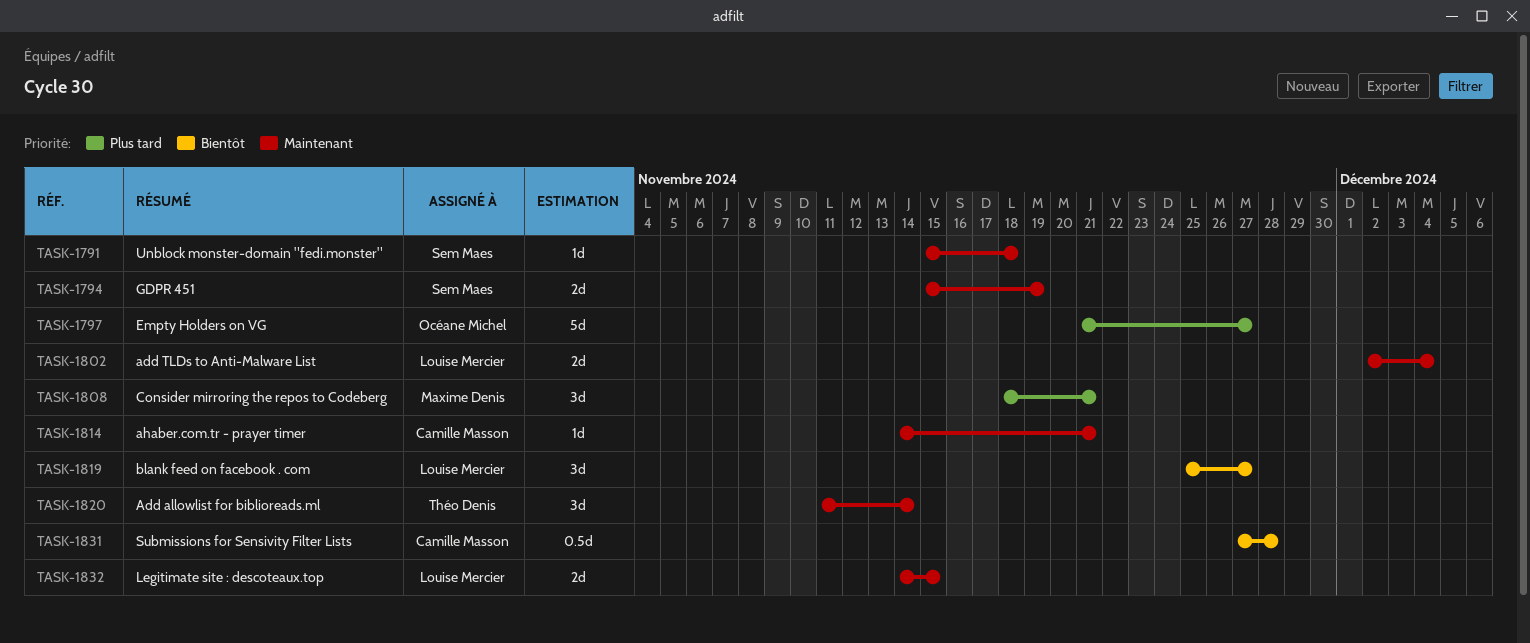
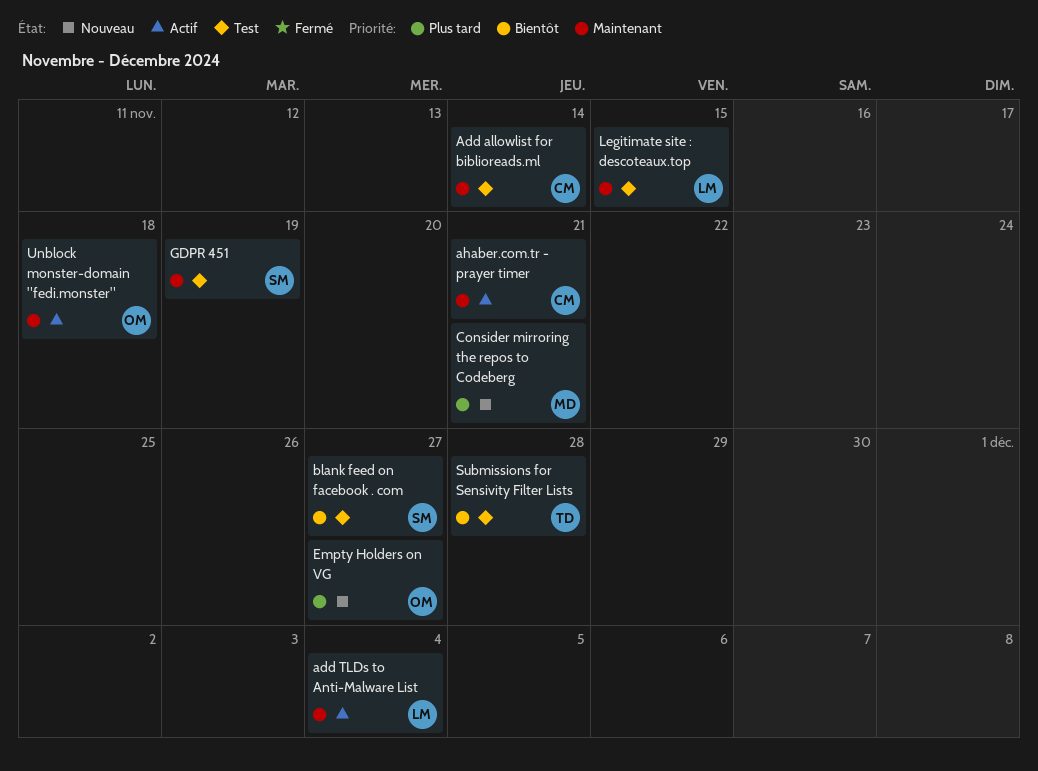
Add allowlist for biblioreads.ml, owner: Théo Denis -> Camille Masson
blank feed on facebook . com, owner: Louise Mercier -> Sem Maes
Submissions for Sensivity Filter Lists, owner: Camille Masson -> Théo Denis
Unblock monster-domain "fedi.monster", owner: Sem Maes -> Océane Michel

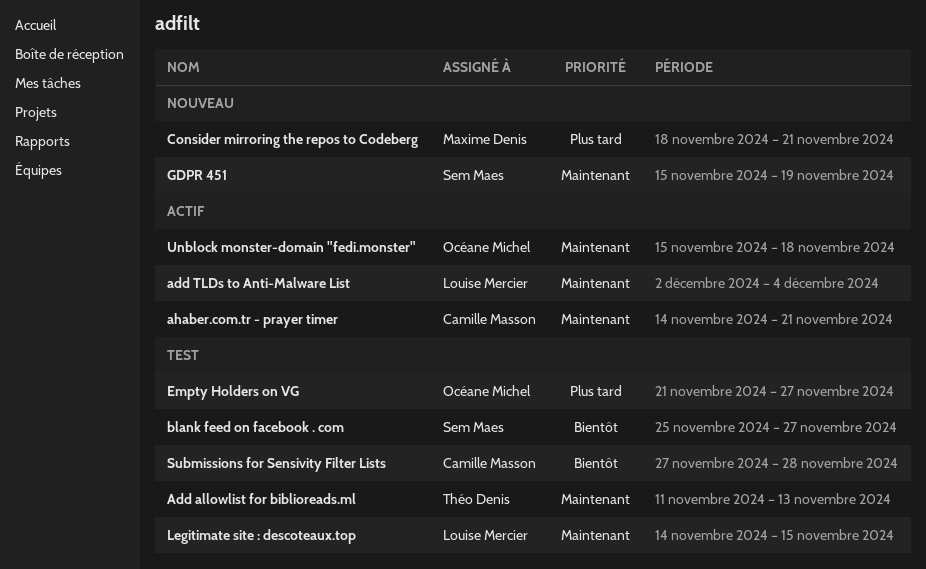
Add allowlist for biblioreads.ml, owner: Camille Masson -> Théo Denis
Add allowlist for biblioreads.ml, due: Nov 14 -> Nov 13
Empty Holders on VG, status: Nouveau -> Test
GDPR 451, status: Test -> Nouveau
Submissions for Sensivity Filter Lists, owner: Théo Denis -> Camille Masson

